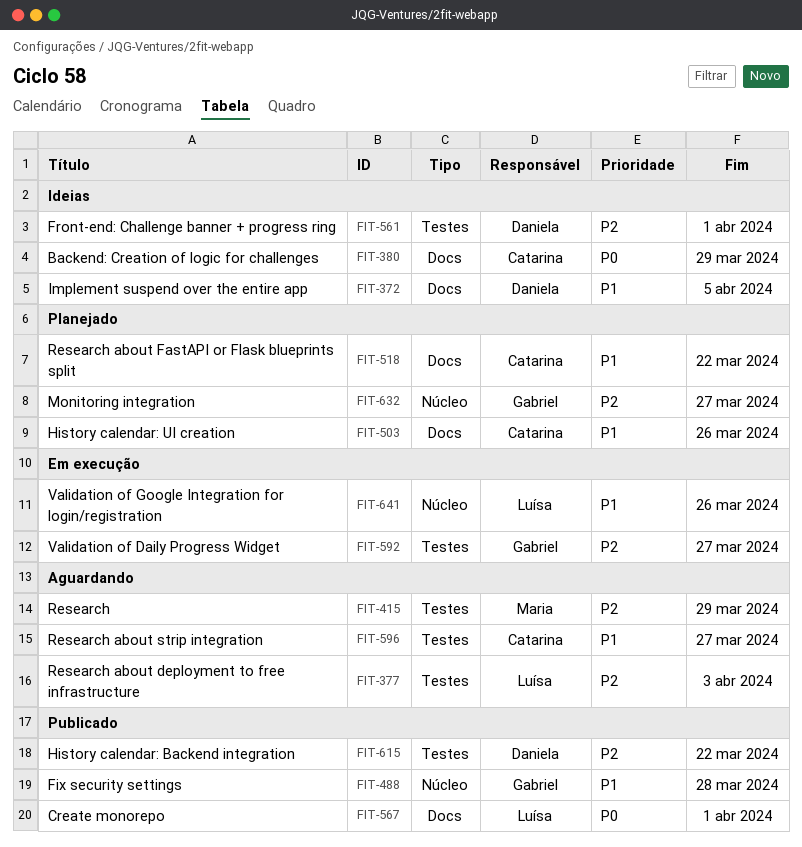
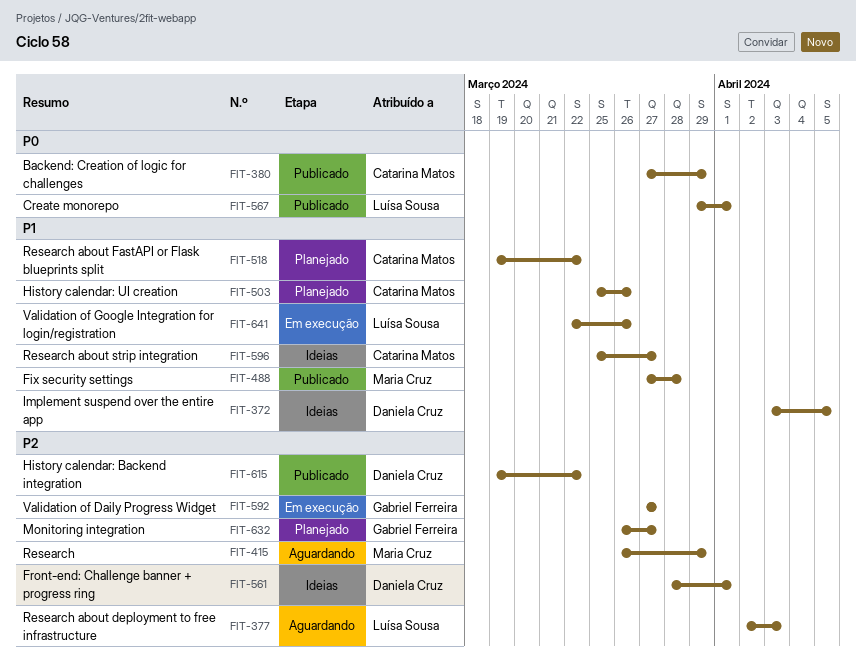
FIT-380, status: Ideias -> Publicado
FIT-488, owner: Gabriel Ferreira -> Maria Cruz
FIT-596, status: Aguardando -> Ideias

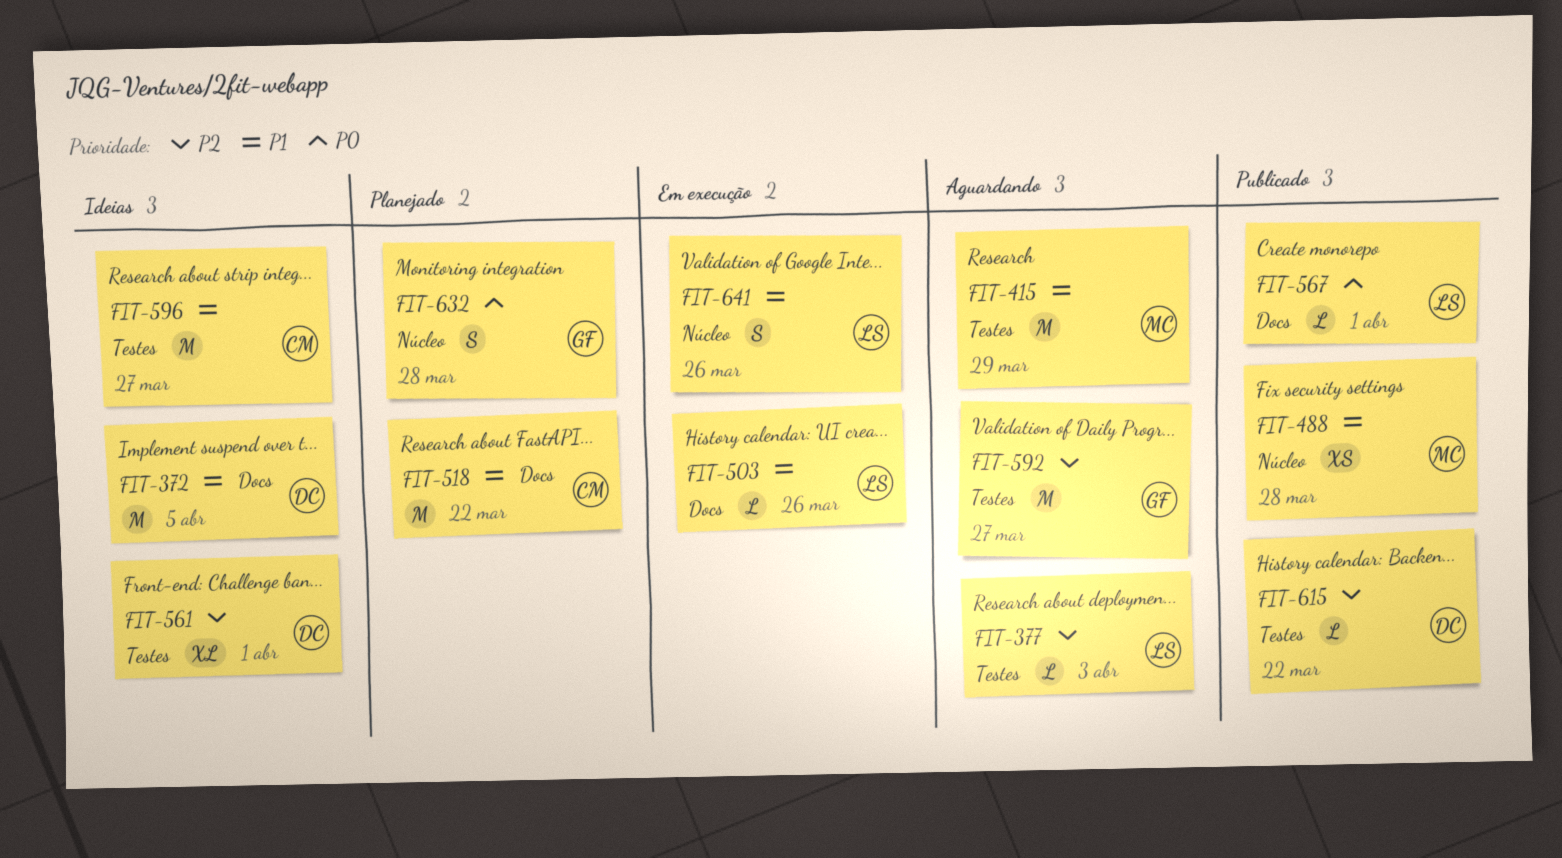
FIT-380: present -> none
FIT-415, priority: P2 -> P1
FIT-503, status: Planejado -> Em execução
FIT-503, owner: Catarina Matos -> Luísa Sousa
FIT-592, status: Em execução -> Aguardando
FIT-632, priority: P2 -> P0
FIT-632, due: Mar 27 -> Mar 28

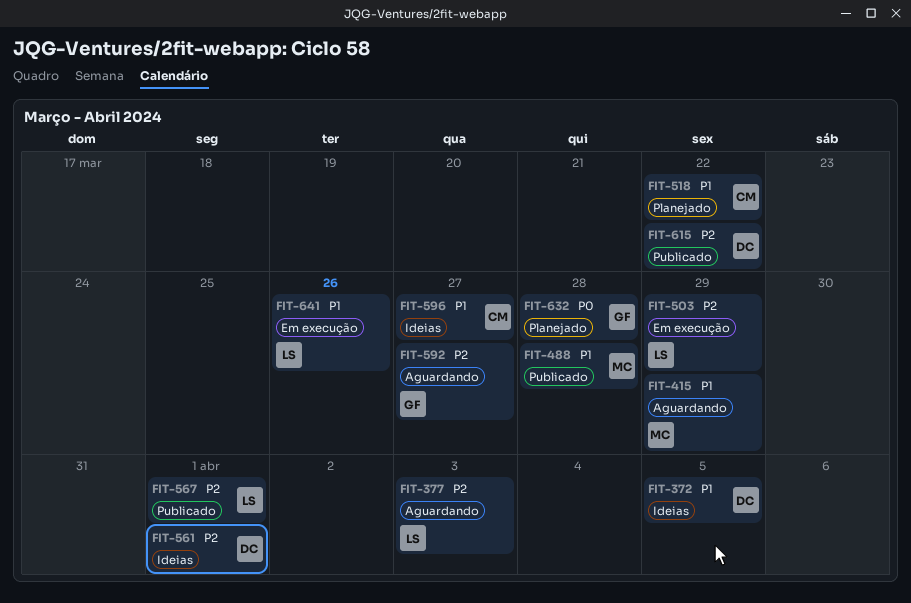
FIT-503, priority: P1 -> P2
FIT-503, due: Mar 26 -> Mar 29
FIT-567, priority: P0 -> P2

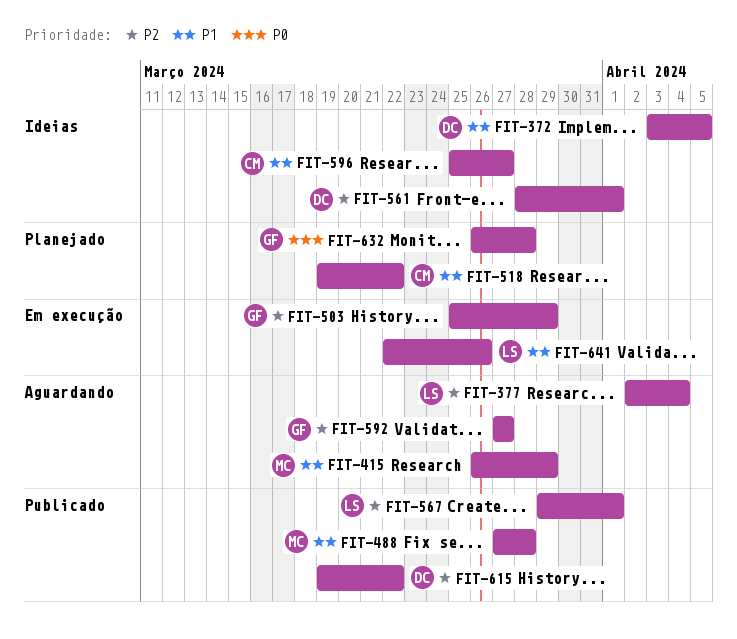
FIT-377, due: Apr 3 -> Apr 4
FIT-503, owner: LS -> GF

